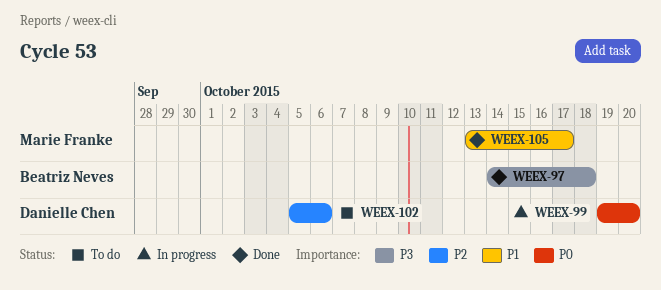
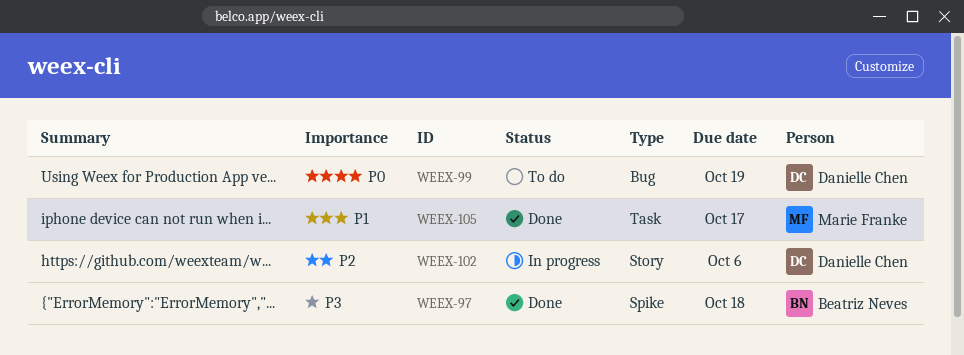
WEEX-99, status: In progress -> To do
WEEX-99, due: Oct 20 -> Oct 19
WEEX-102, status: To do -> In progress

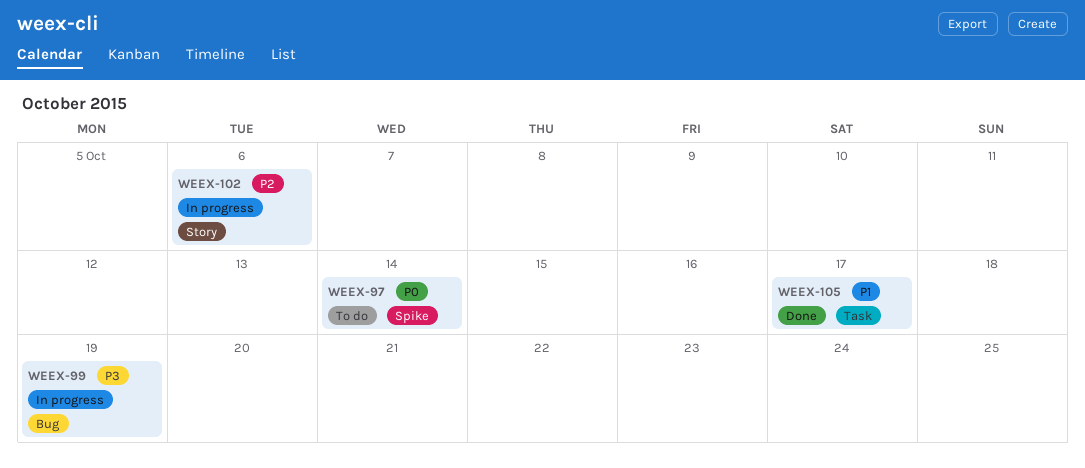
WEEX-97, status: Done -> To do
WEEX-97, priority: P3 -> P0
WEEX-97, due: Oct 18 -> Oct 14
WEEX-99, status: To do -> In progress
WEEX-99, priority: P0 -> P3

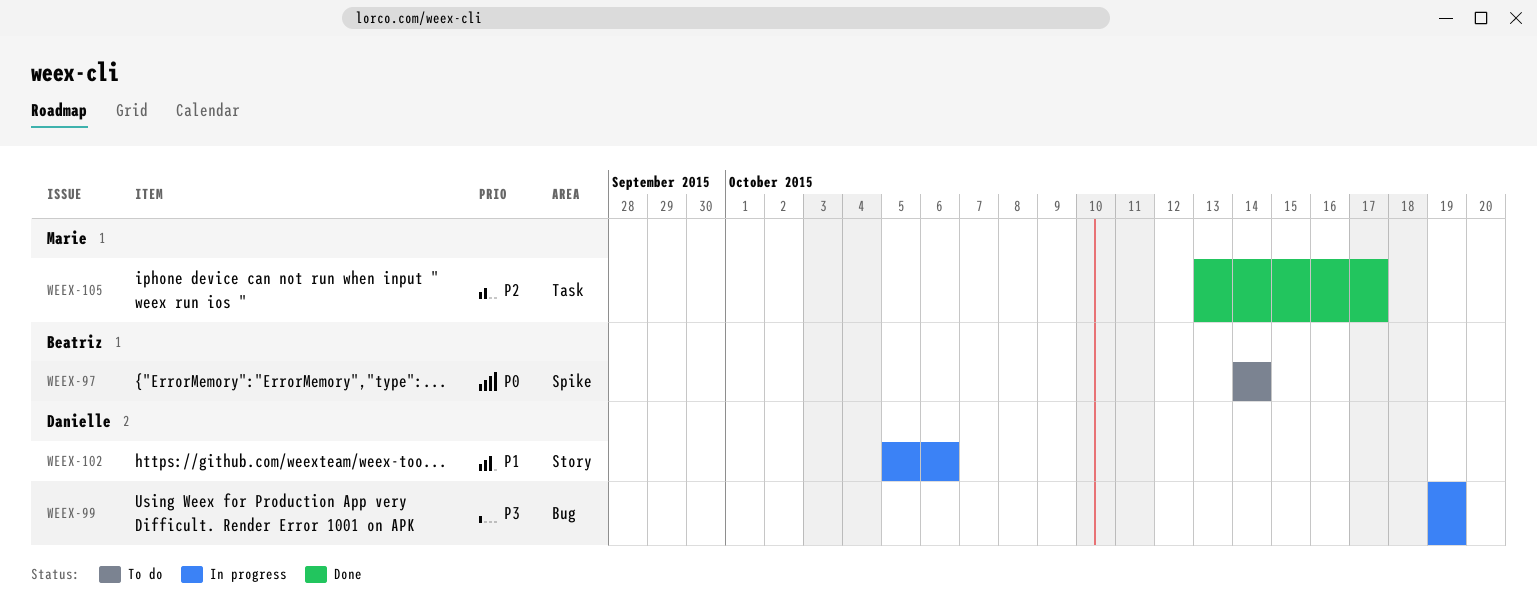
WEEX-102, priority: P2 -> P1
WEEX-105, priority: P1 -> P2

